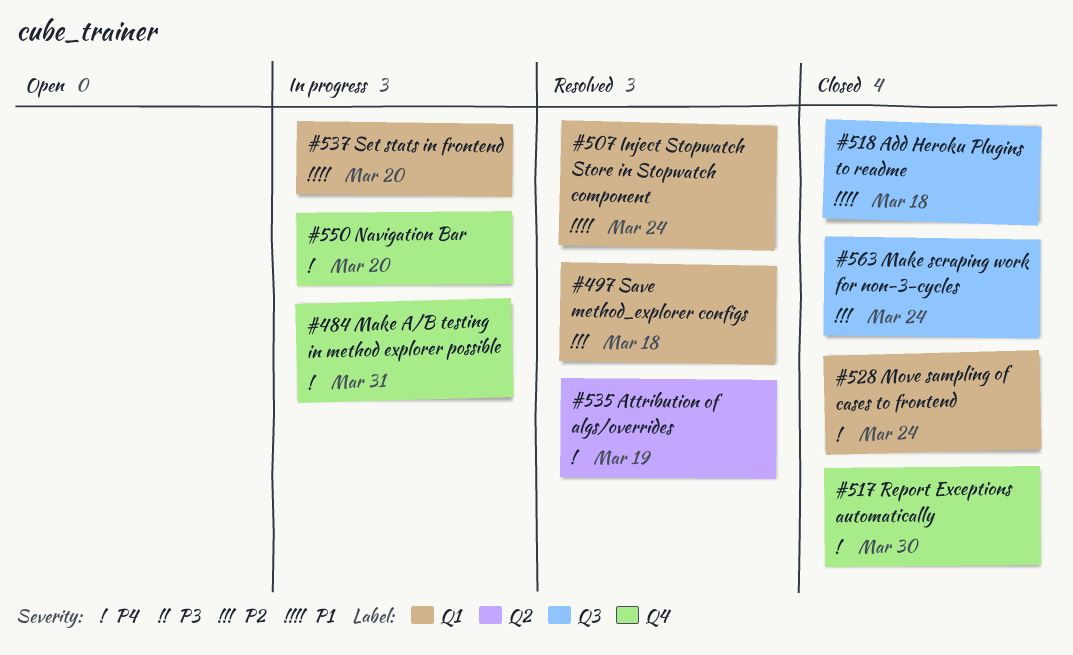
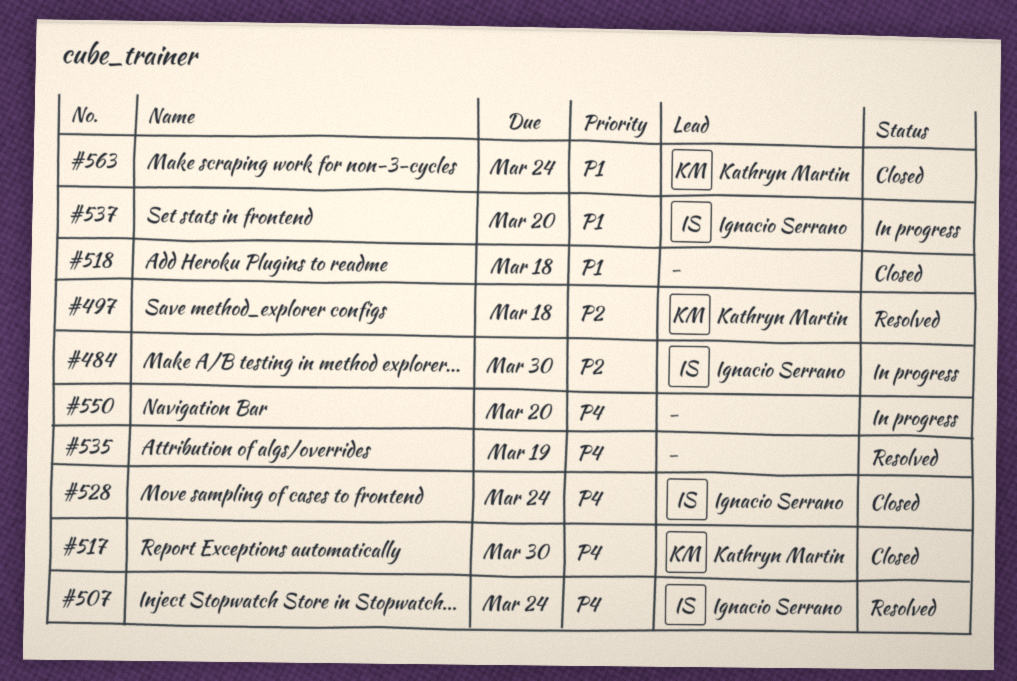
#484, priority: P4 -> P2
#484, due: Mar 31 -> Mar 30
#507, priority: P1 -> P4
#563, priority: P2 -> P1

